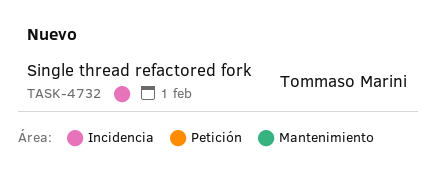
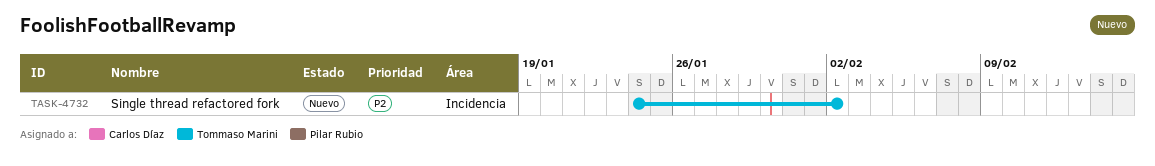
TASK-4732, due: Feb 1 -> Feb 2

